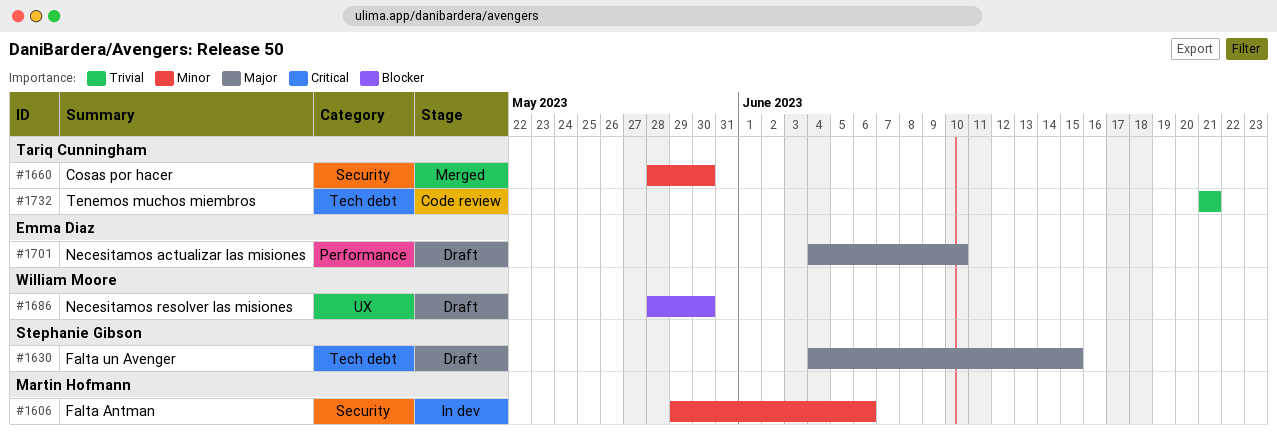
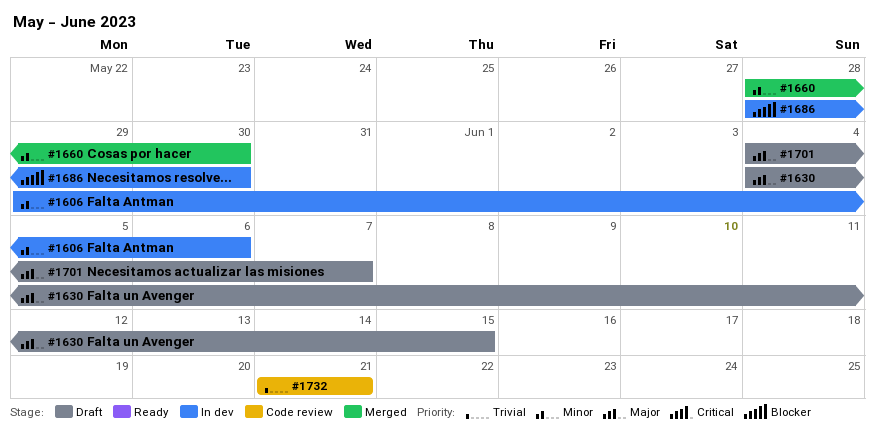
#1686, status: Draft -> In dev
#1701, due: Jun 10 -> Jun 7

